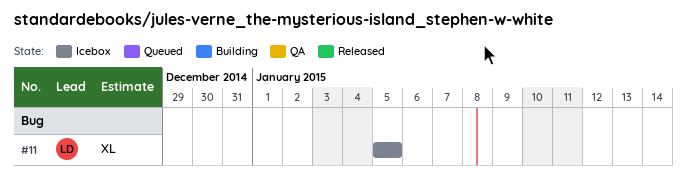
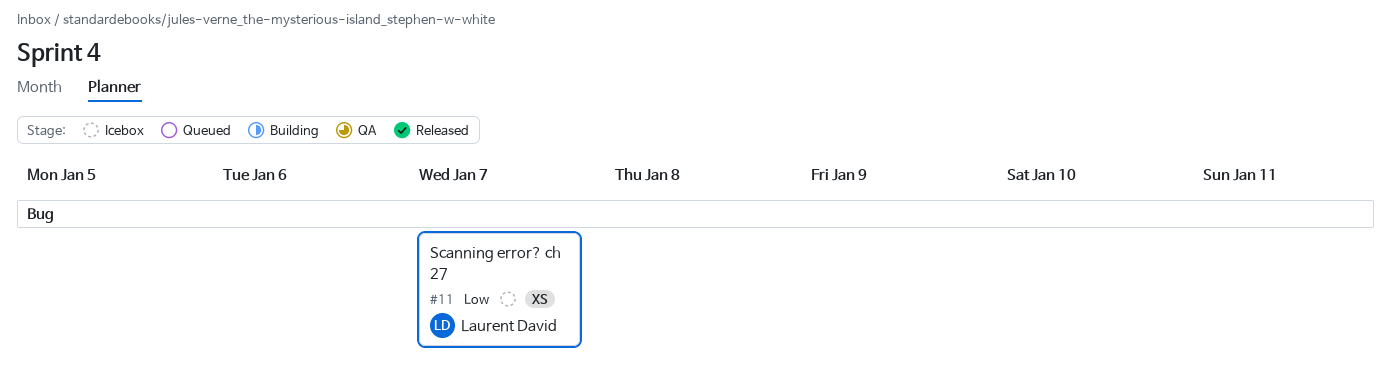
#11, estimate: XL -> XS
#11, due: Jan 5 -> Jan 7

